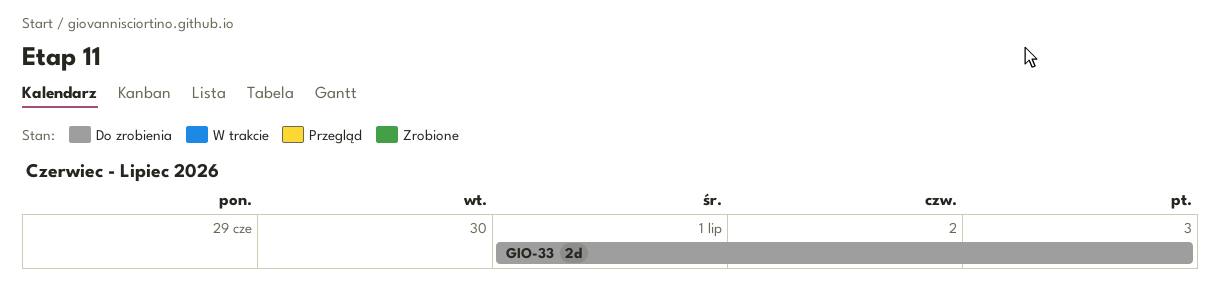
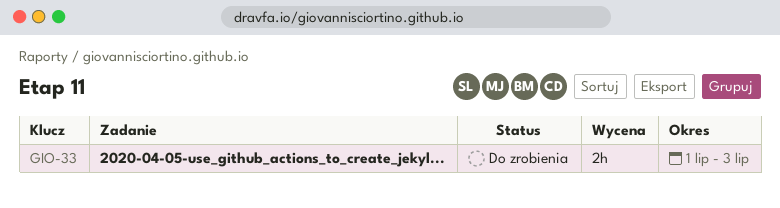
GIO-33, estimate: 2d -> 2h

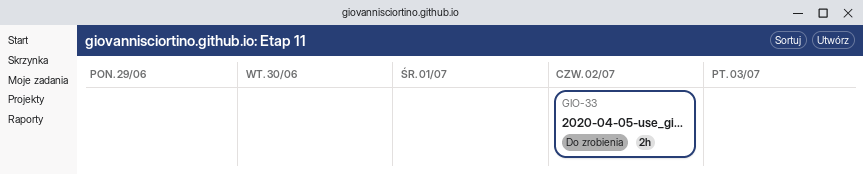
GIO-33, due: Jul 3 -> Jul 2

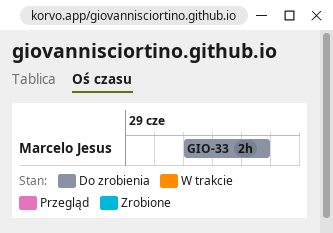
GIO-33, due: Jul 2 -> Jul 3

